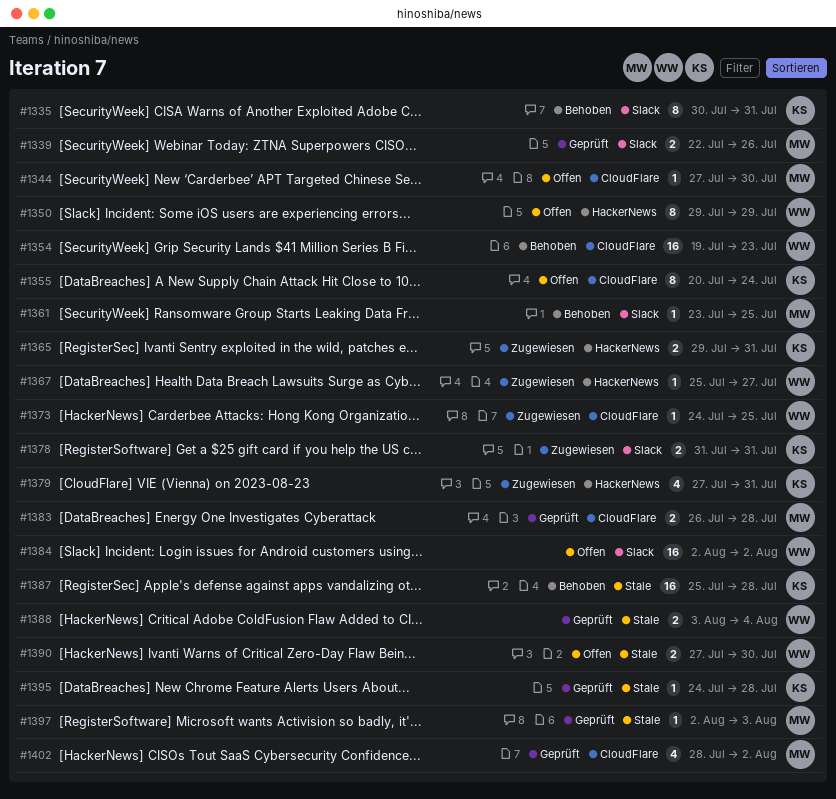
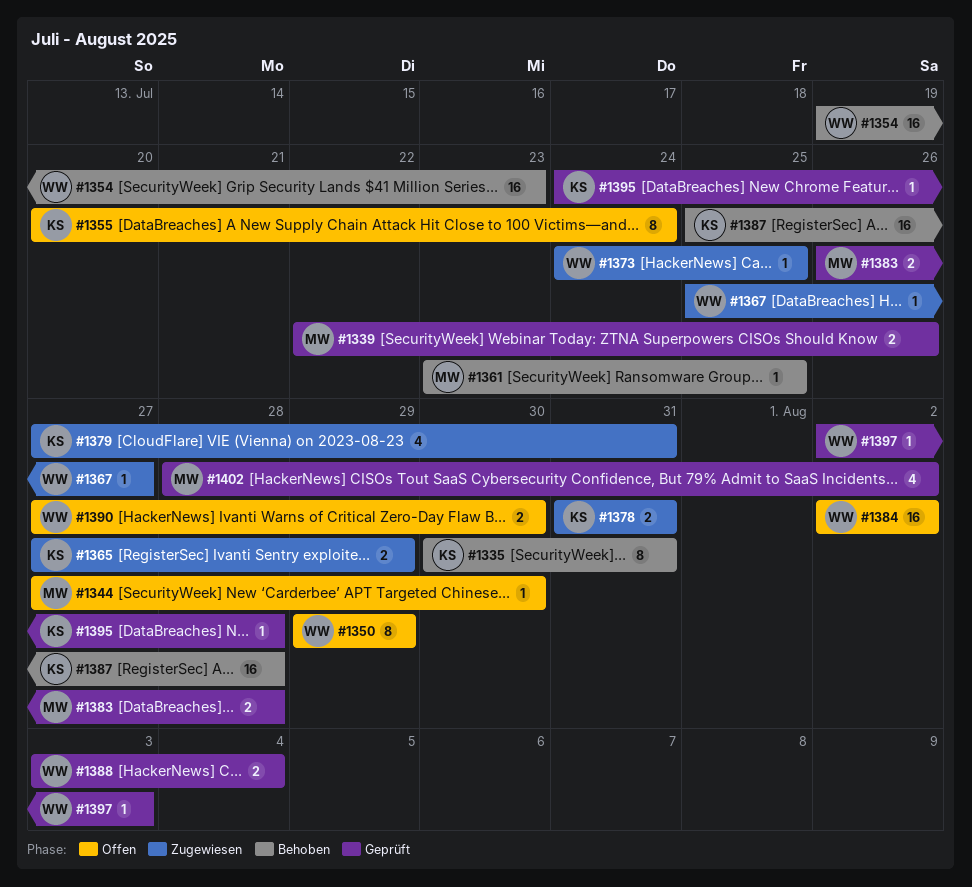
#1365, start: Jul 29 -> Jul 27
#1365, due: Jul 31 -> Jul 29
#1397, owner: MW -> WW

